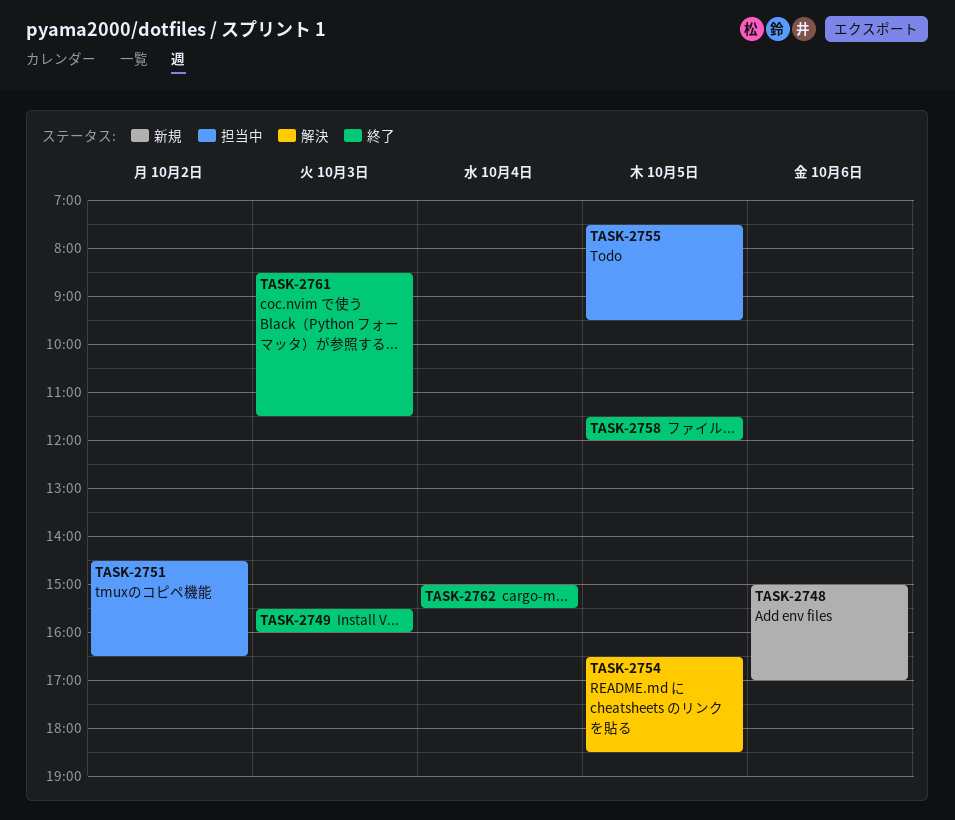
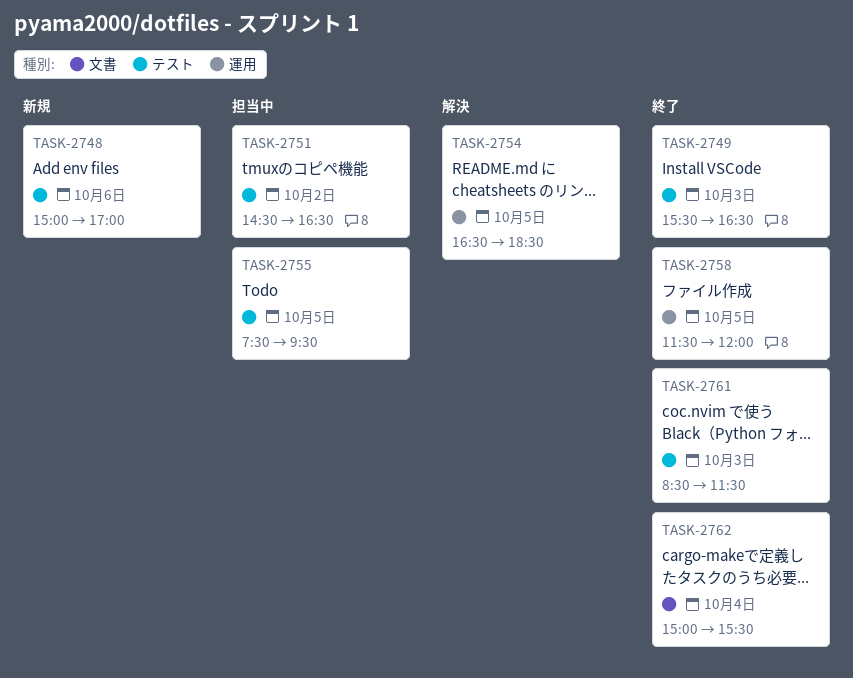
TASK-2749, ends: 16:00 -> 16:30

